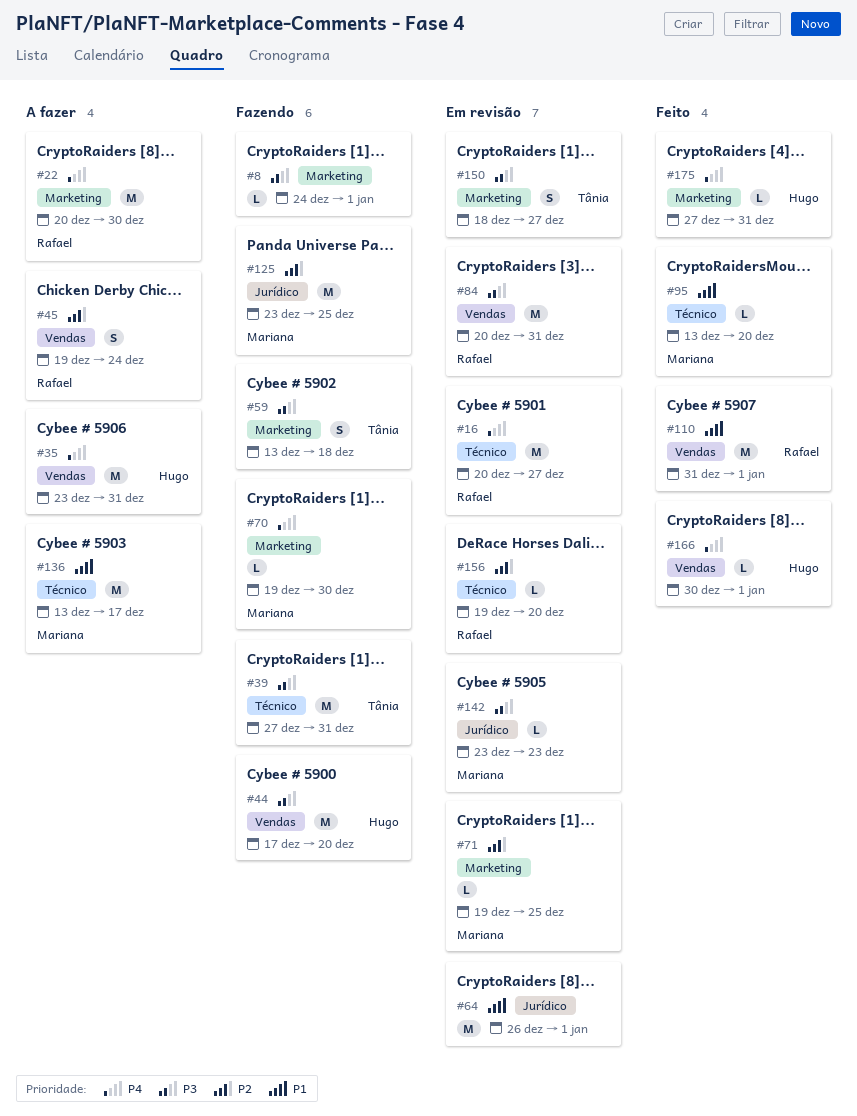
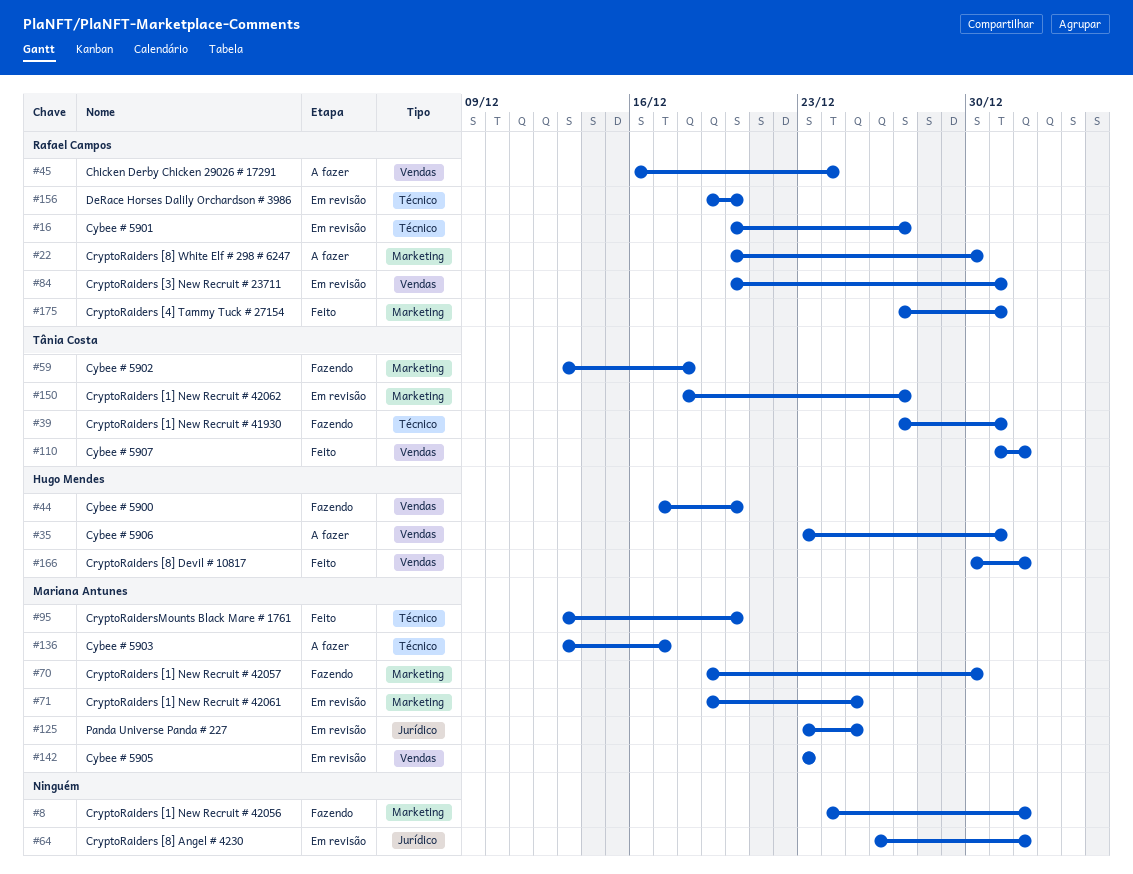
#45, start: Dec 19 -> Dec 16
#110, owner: Rafael Campos -> Tânia Costa
#125, status: Fazendo -> Em revisão
#142, label: Jurídico -> Vendas
#175, owner: Hugo Mendes -> Rafael Campos

